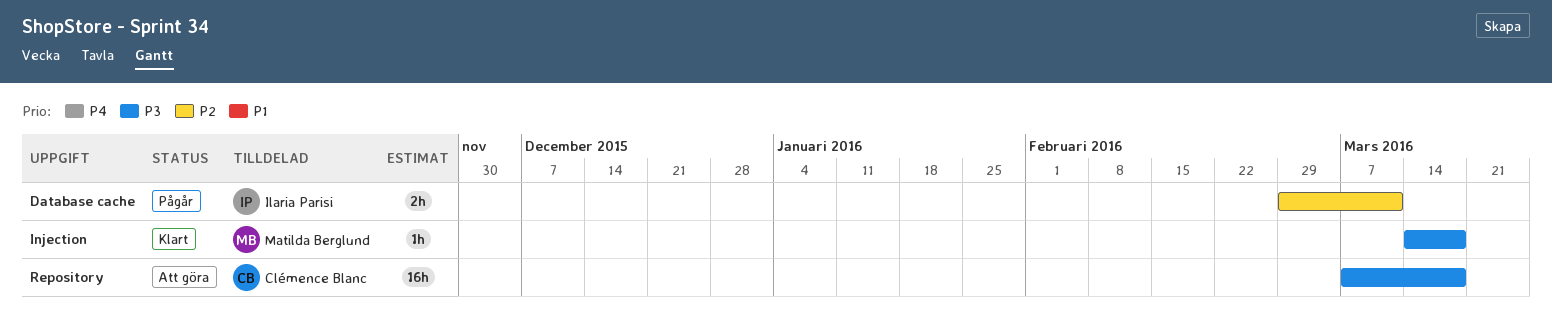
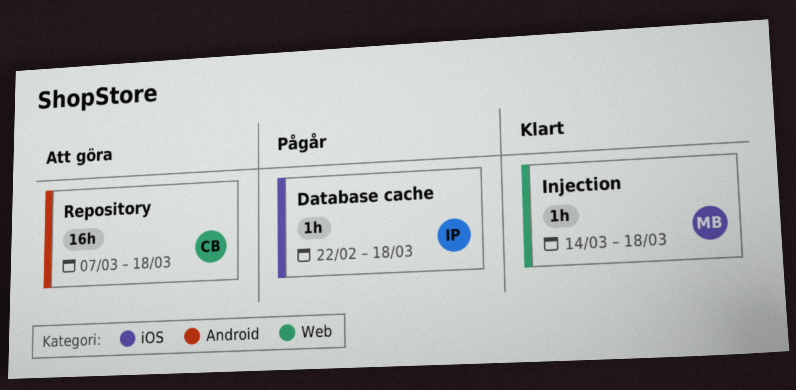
Database cache, estimate: 2h -> 1h
Database cache, start: Feb 29 -> Feb 22
Database cache, due: Mar 11 -> Mar 18

